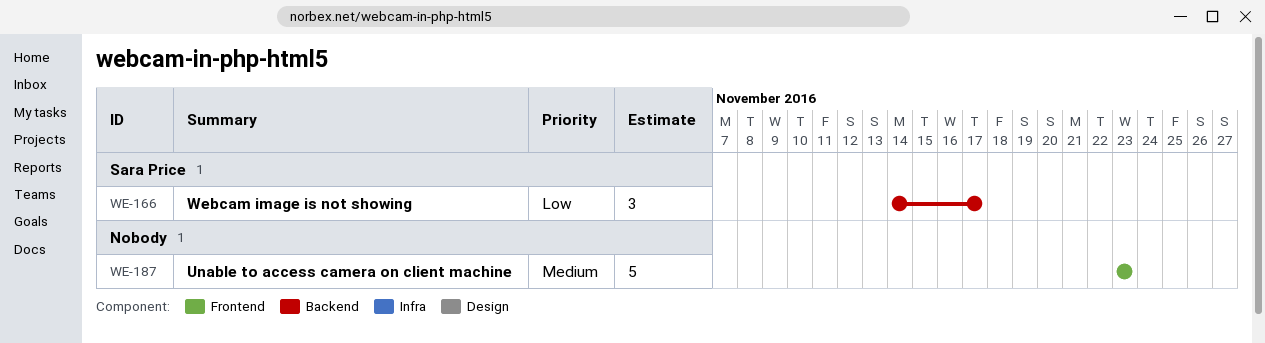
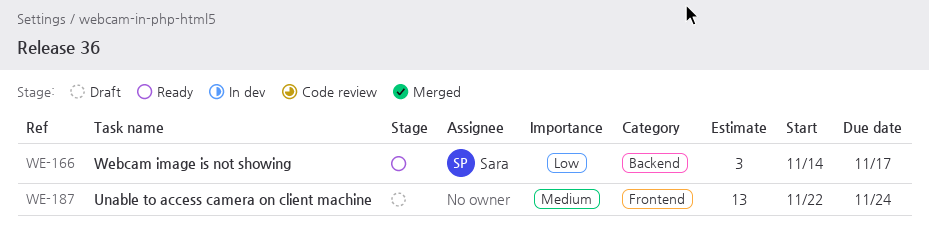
WE-187, estimate: 5 -> 13
WE-187, start: Nov 23 -> Nov 22
WE-187, due: Nov 23 -> Nov 24

